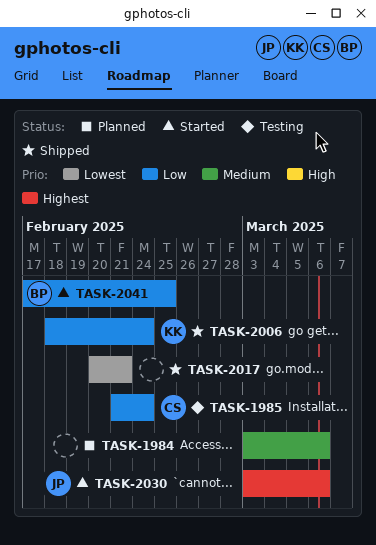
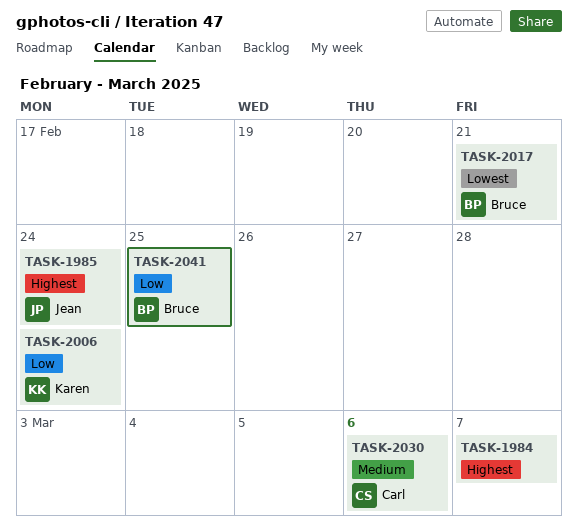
TASK-1984, priority: Medium -> Highest
TASK-1984, due: Mar 6 -> Mar 7
TASK-1985, owner: Carl -> Jean
TASK-1985, priority: Low -> Highest
TASK-2017, owner: none -> Bruce
TASK-2030, owner: Jean -> Carl
TASK-2030, priority: Highest -> Medium

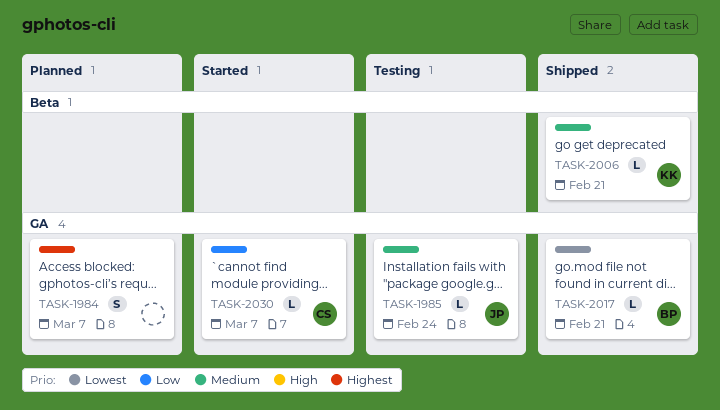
TASK-1985, priority: Highest -> Medium
TASK-2006, priority: Low -> Medium
TASK-2006, due: Feb 24 -> Feb 21
TASK-2030, priority: Medium -> Low
TASK-2030, due: Mar 6 -> Mar 7
TASK-2041: present -> none

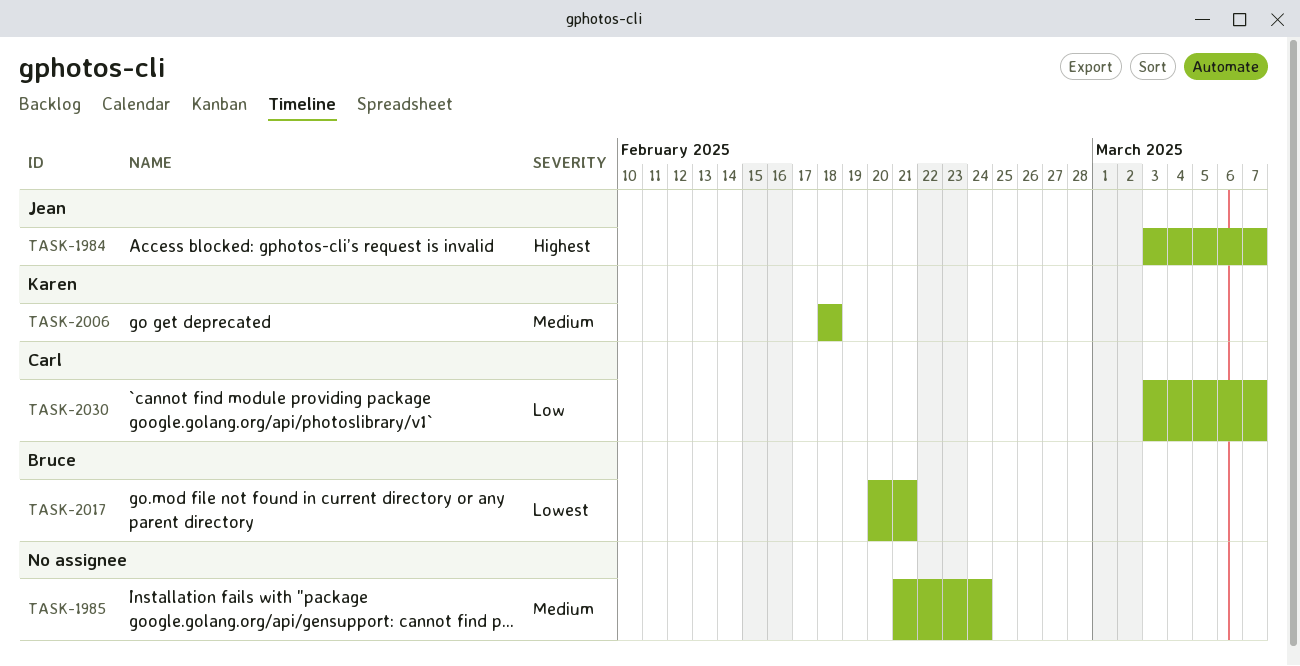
TASK-1984, owner: none -> Jean
TASK-1985, owner: Jean -> none
TASK-2006, due: Feb 21 -> Feb 18

